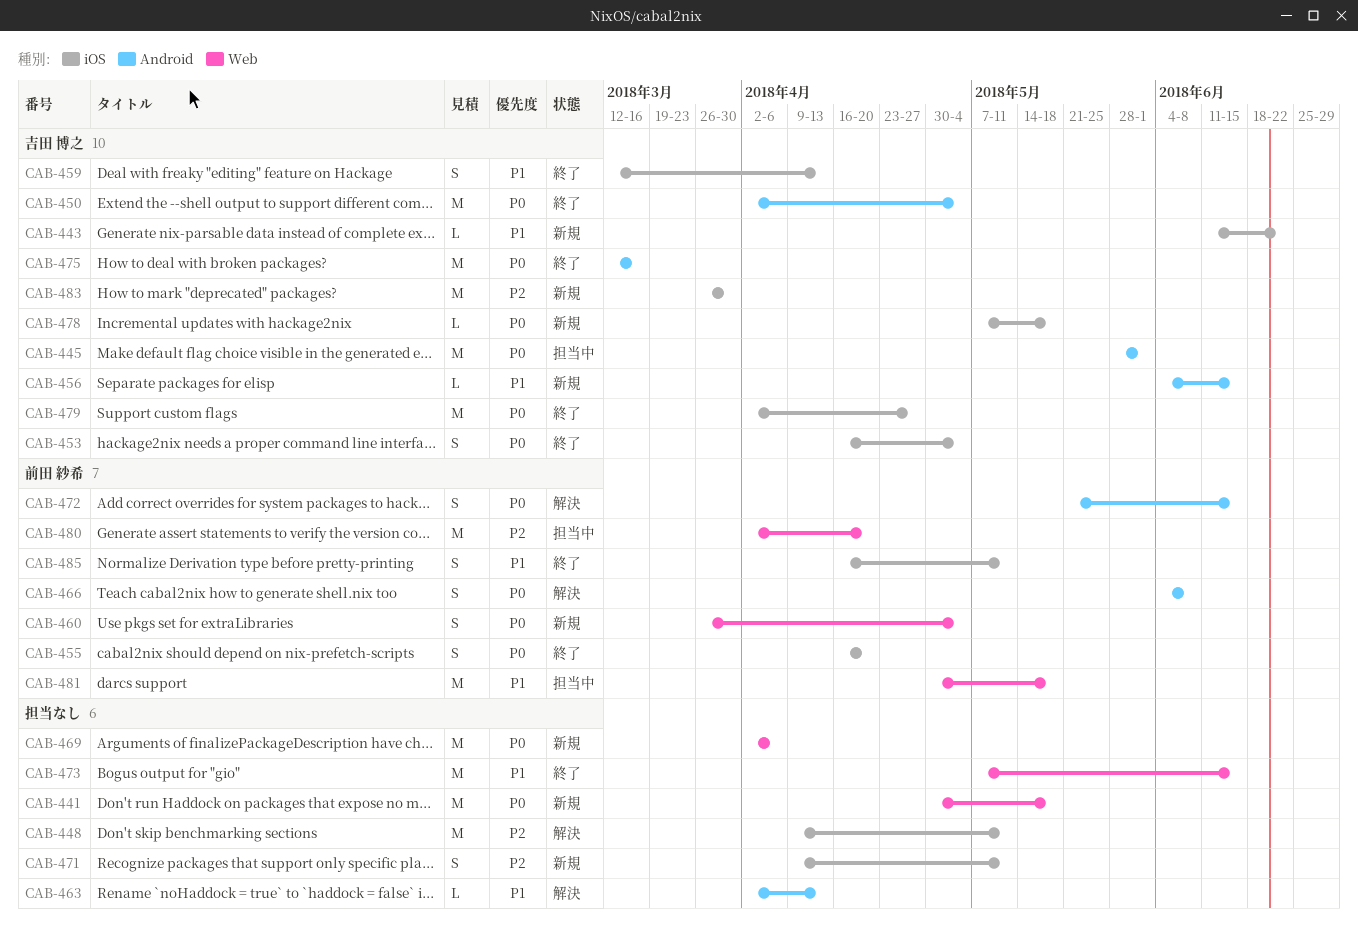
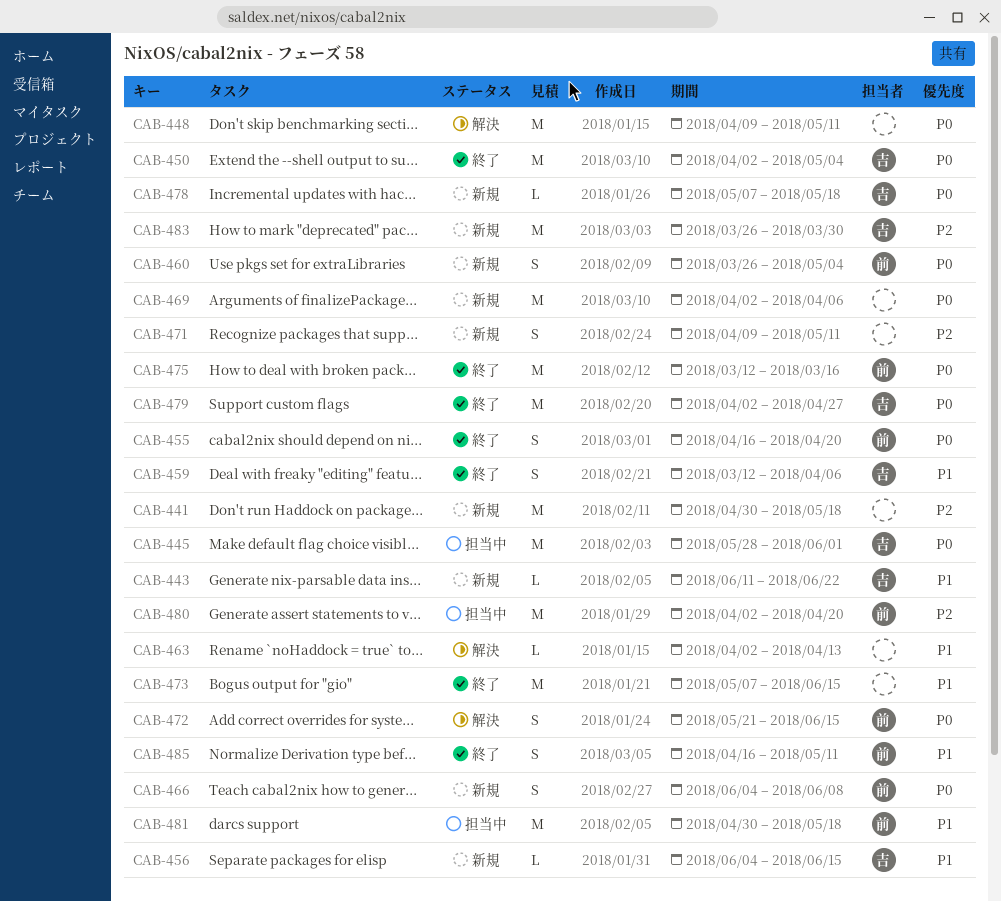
CAB-441, priority: P0 -> P2
CAB-448, priority: P2 -> P0
CAB-453: present -> none
CAB-459, due: Apr 13 -> Apr 6
CAB-466, status: 解決 -> 新規
CAB-475, owner: 吉田 博之 -> 前田 紗希

